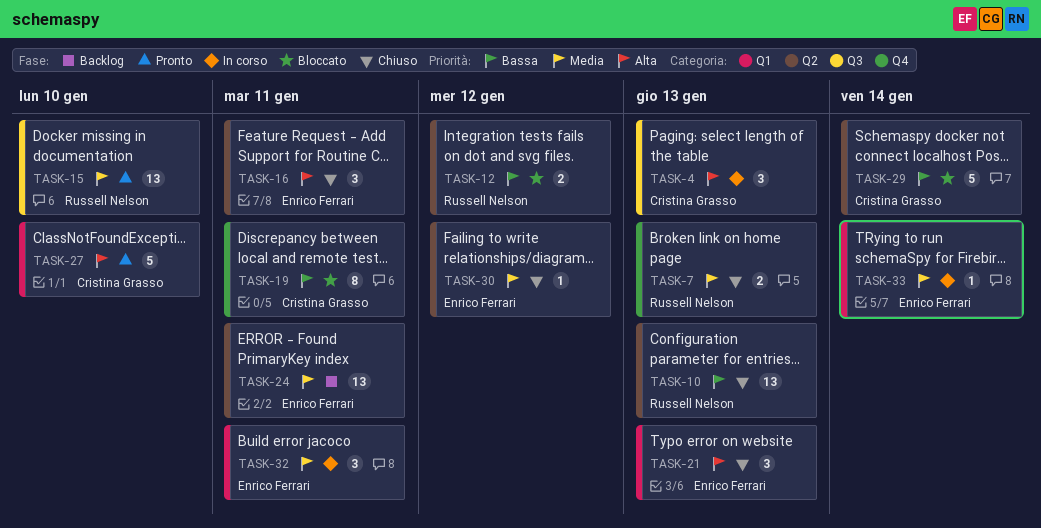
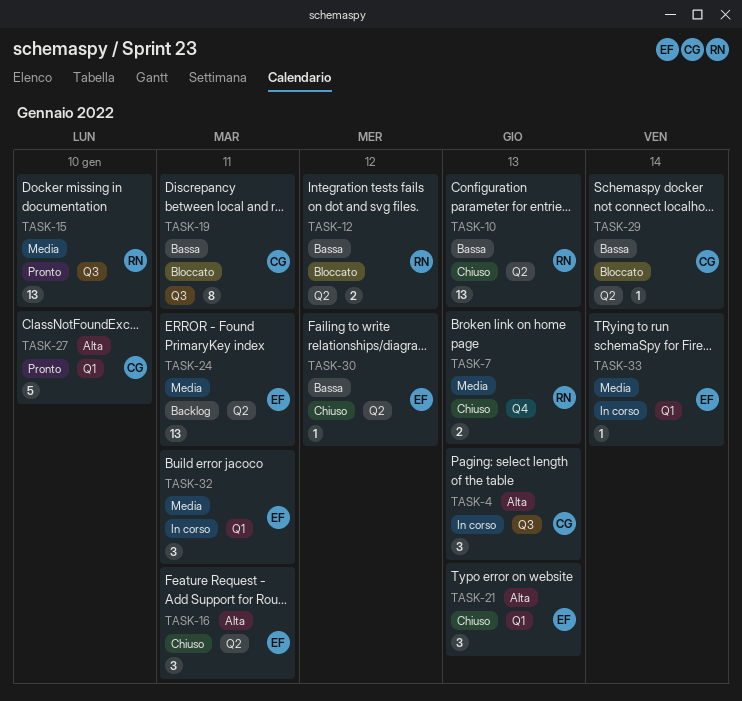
TASK-19, label: Q4 -> Q3
TASK-29, estimate: 5 -> 1
TASK-30, priority: Media -> Bassa

